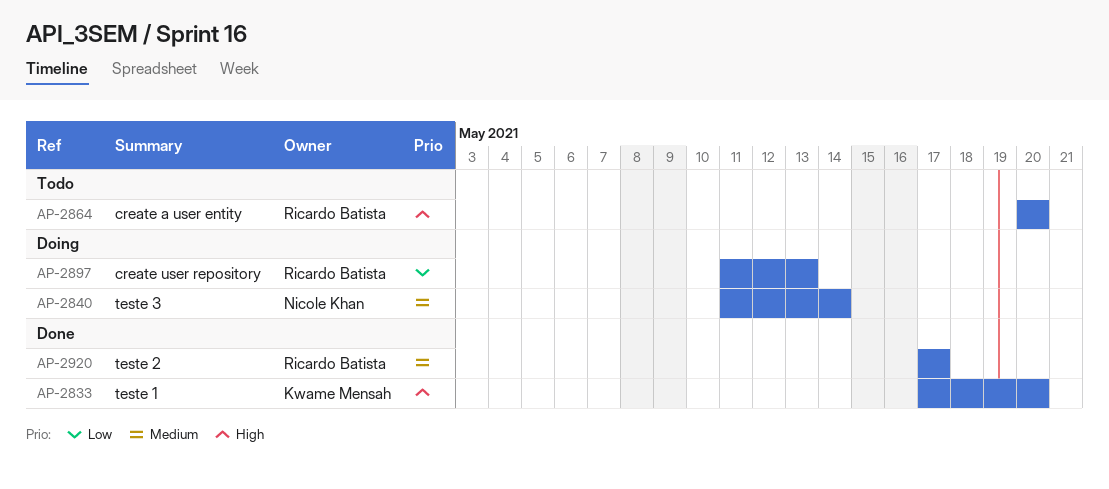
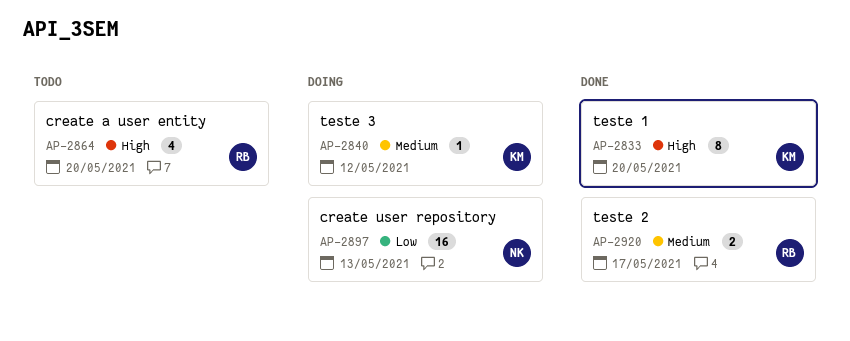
AP-2840, owner: Nicole Khan -> Kwame Mensah
AP-2840, due: May 14 -> May 12
AP-2897, owner: Ricardo Batista -> Nicole Khan

